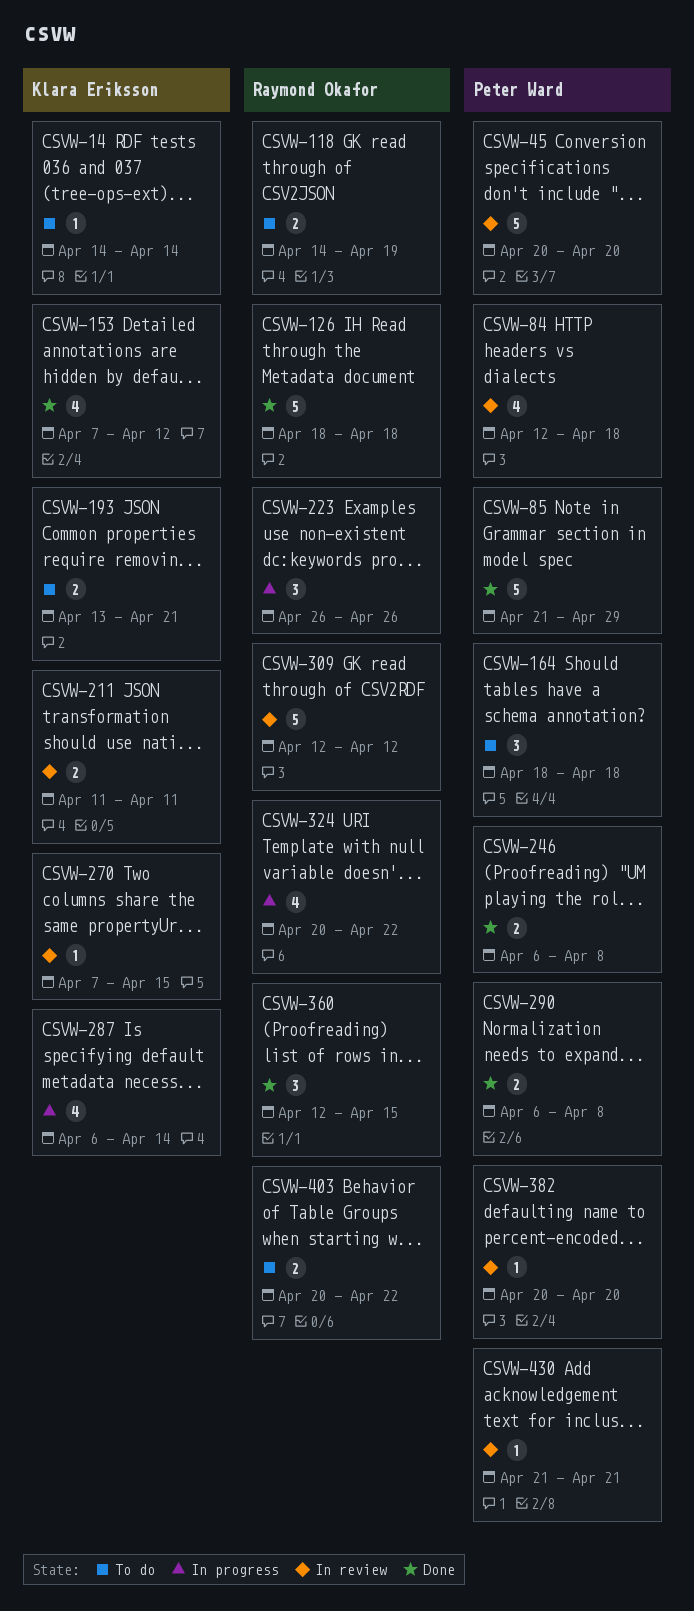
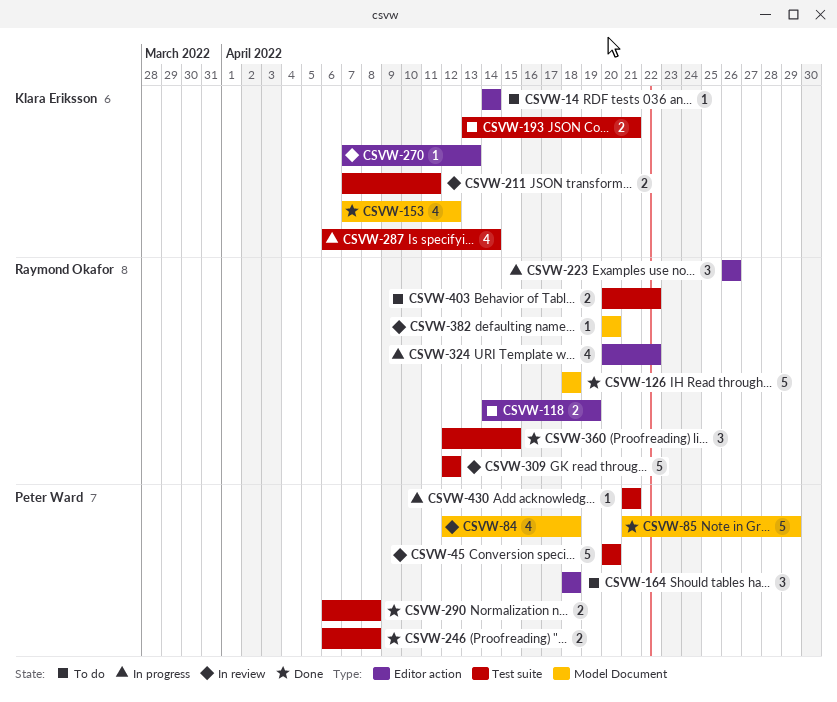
CSVW-211, start: Apr 11 -> Apr 7
CSVW-270, due: Apr 15 -> Apr 13
CSVW-382, owner: Peter Ward -> Raymond Okafor
CSVW-430, status: In review -> In progress

